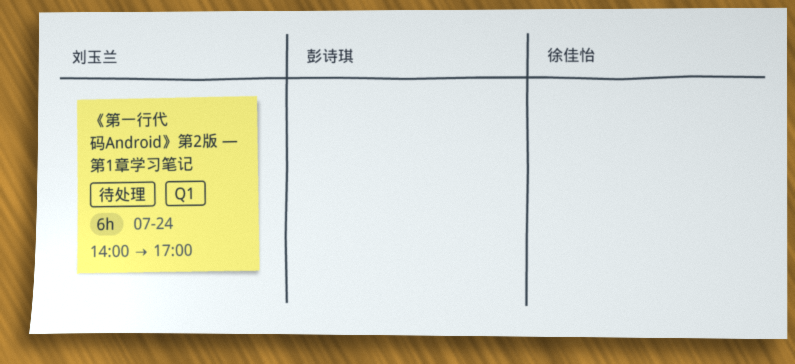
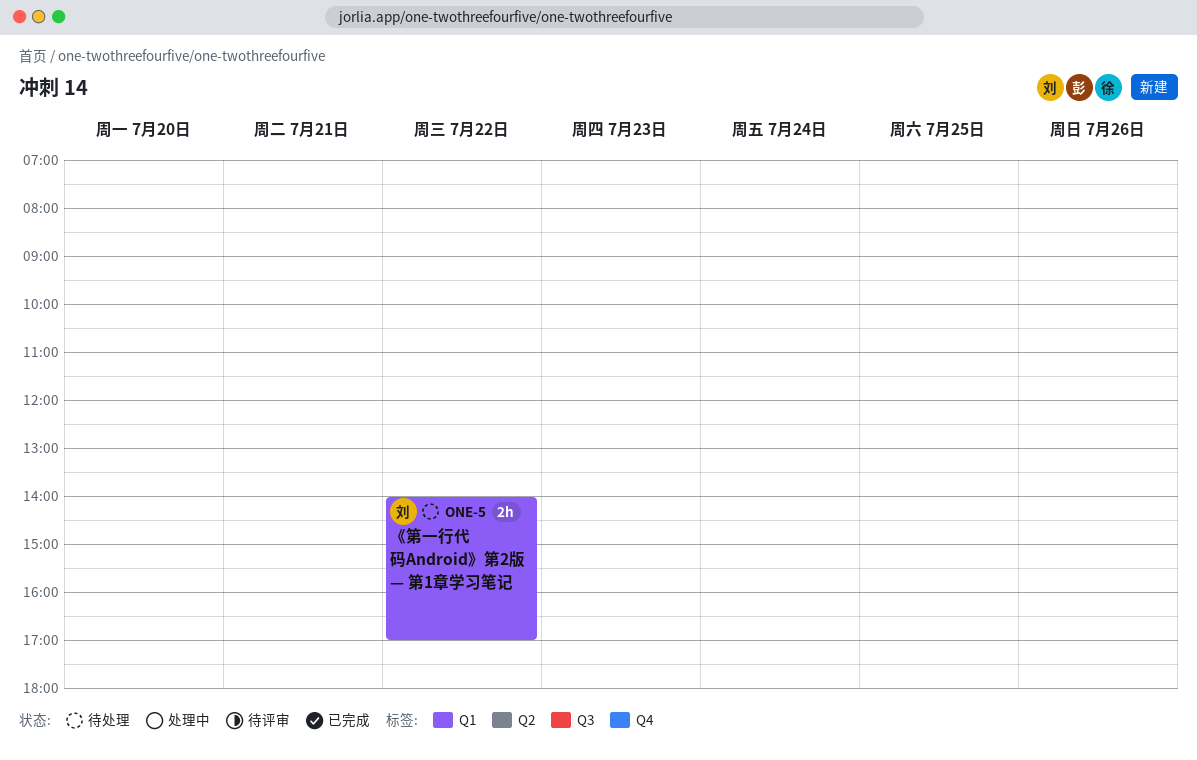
《第一行代码Android》第2版 — 第1章学习笔记, estimate: 6h -> 2h
《第一行代码Android》第2版 — 第1章学习笔记, day: Jul 24 -> Jul 22

